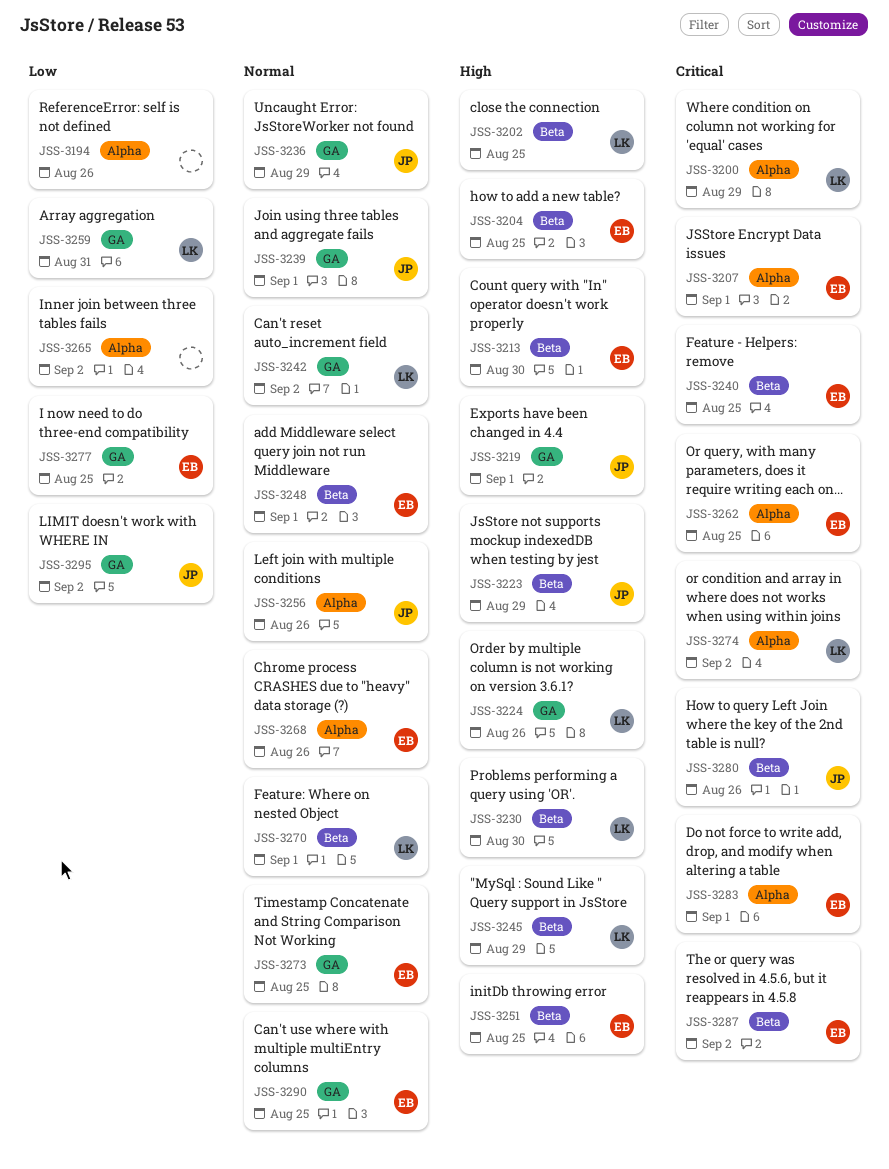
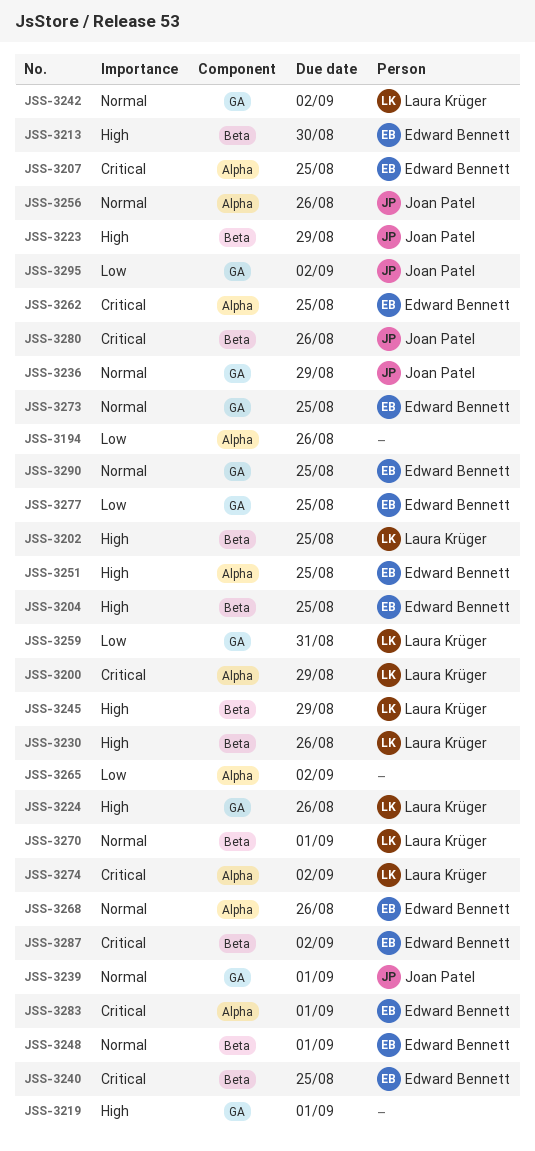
JSS-3207, due: Sep 1 -> Aug 25
JSS-3219, owner: Joan Patel -> none
JSS-3230, due: Aug 30 -> Aug 26
JSS-3251, label: Beta -> Alpha

